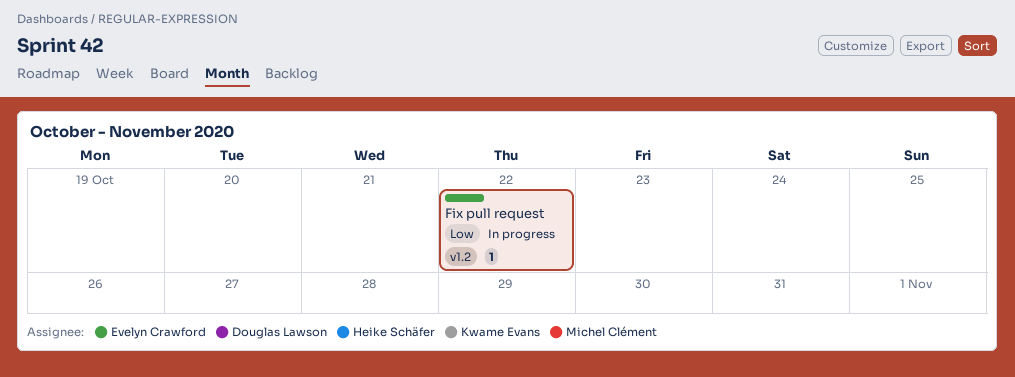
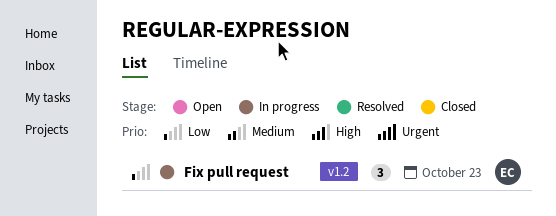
Fix pull request, estimate: 1 -> 3
Fix pull request, due: Oct 22 -> Oct 23

